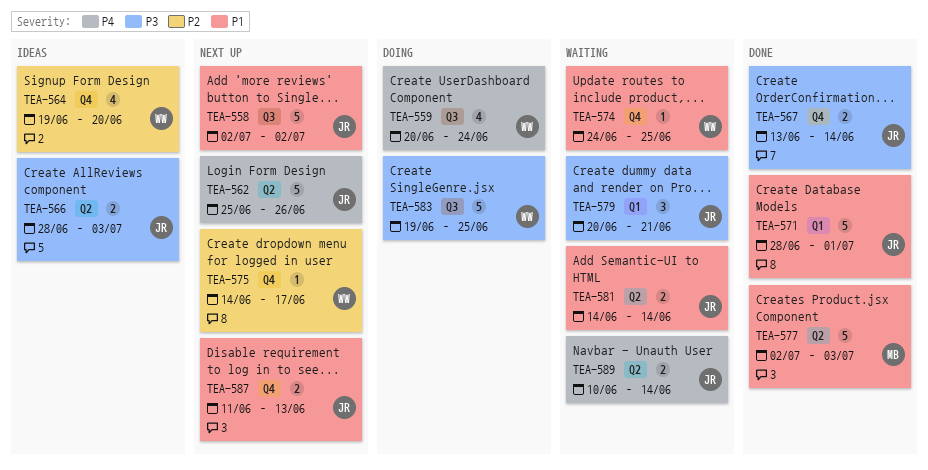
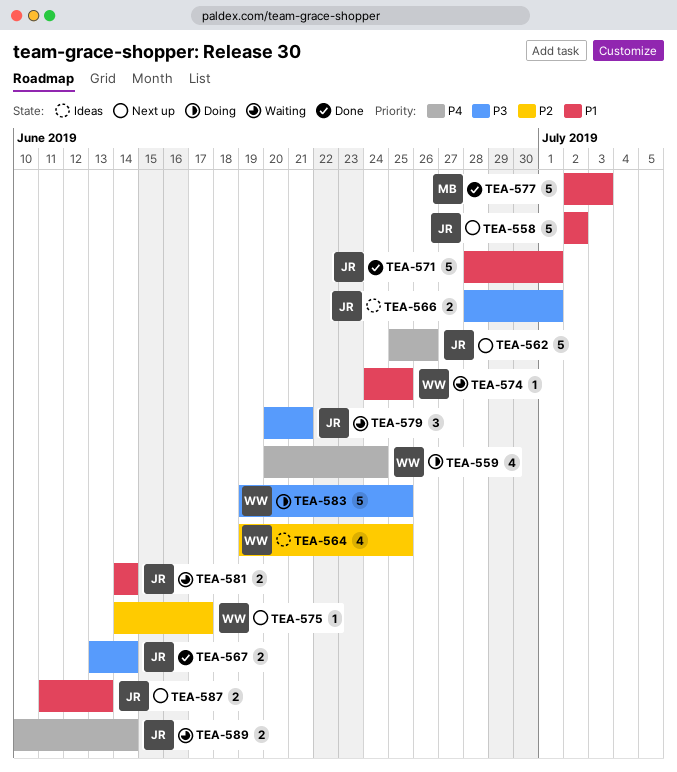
TEA-564, due: Jun 20 -> Jun 25
TEA-566, due: Jul 3 -> Jul 1

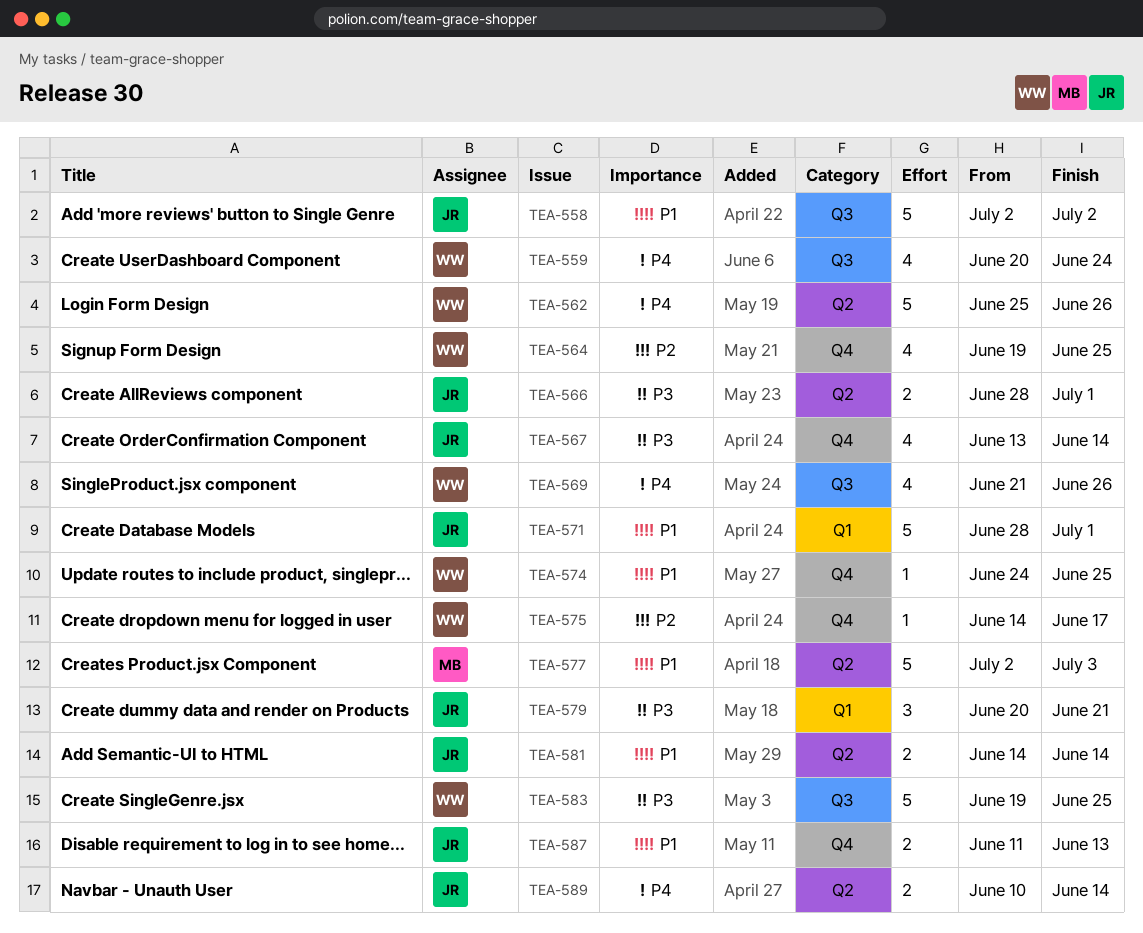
TEA-562, owner: JR -> WW
TEA-567, estimate: 2 -> 4
TEA-569: none -> present

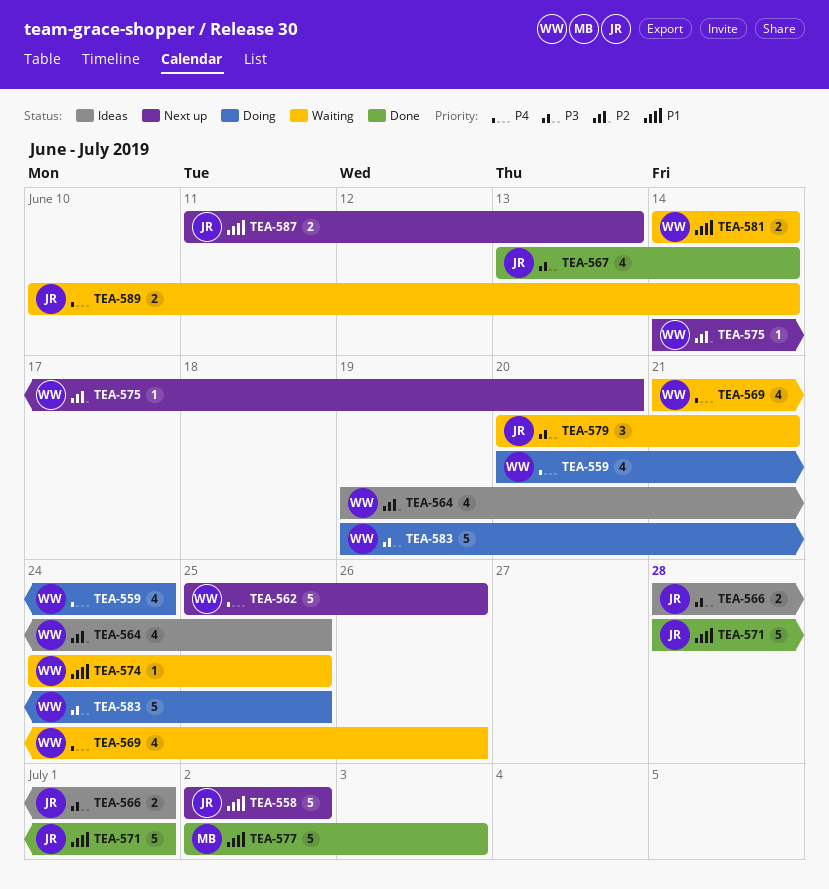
TEA-575, due: Jun 17 -> Jun 20
TEA-581, owner: JR -> WW

